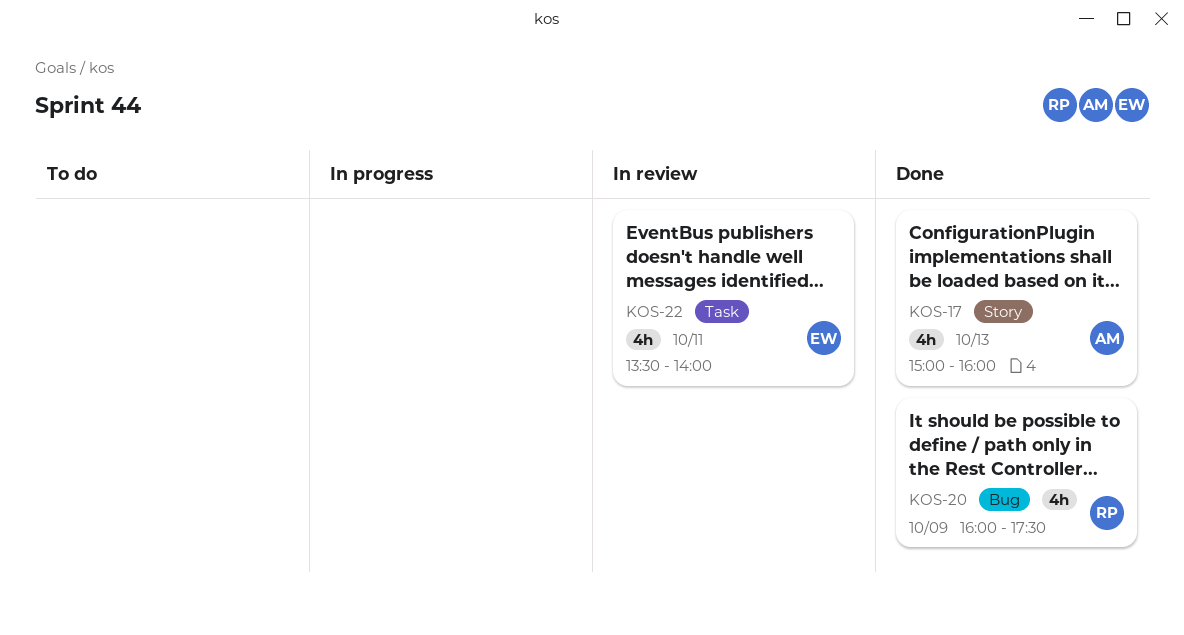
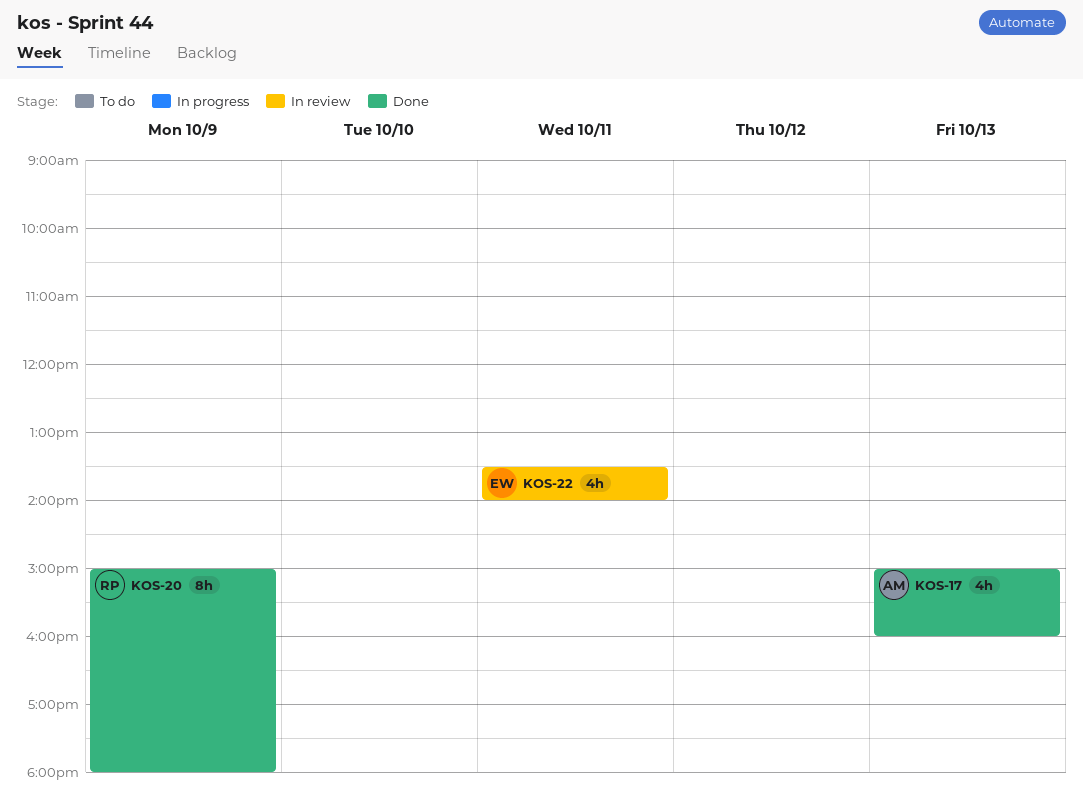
KOS-20, estimate: 4h -> 8h
KOS-20, begins: 16:00 -> 15:00
KOS-20, ends: 17:30 -> 18:00

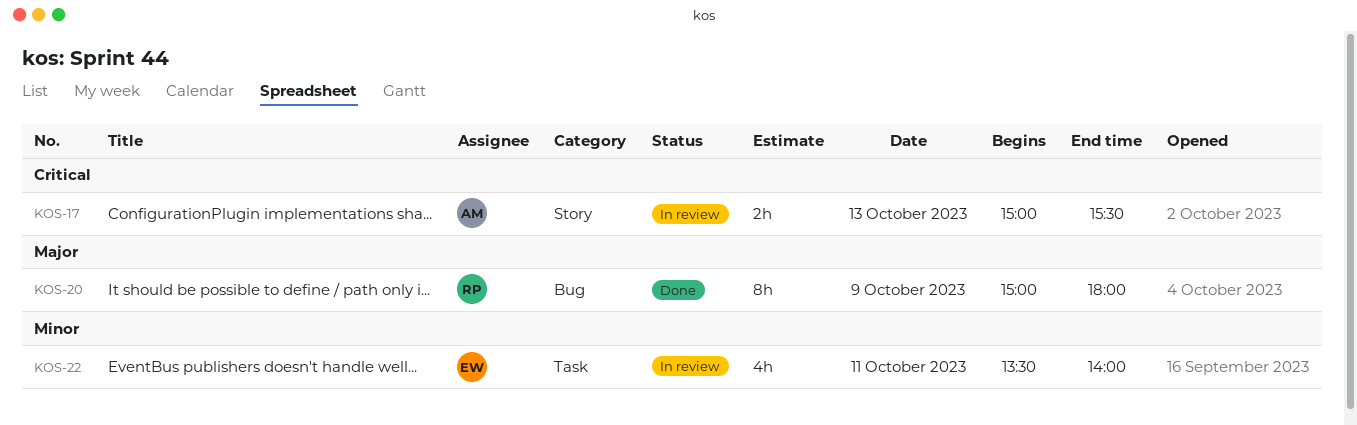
KOS-17, status: Done -> In review
KOS-17, estimate: 4h -> 2h
KOS-17, ends: 16:00 -> 15:30

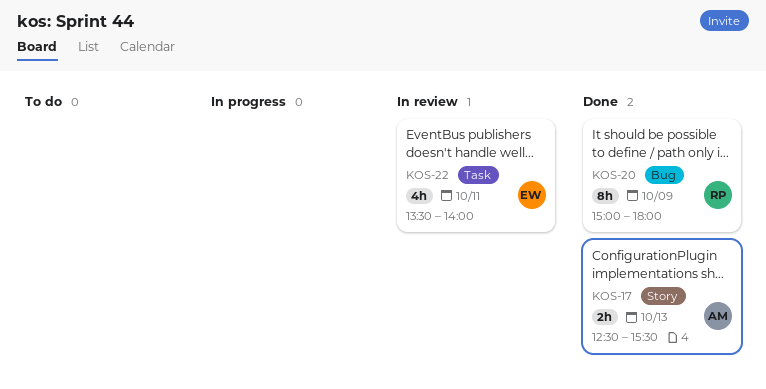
KOS-17, status: In review -> Done
KOS-17, begins: 15:00 -> 12:30

